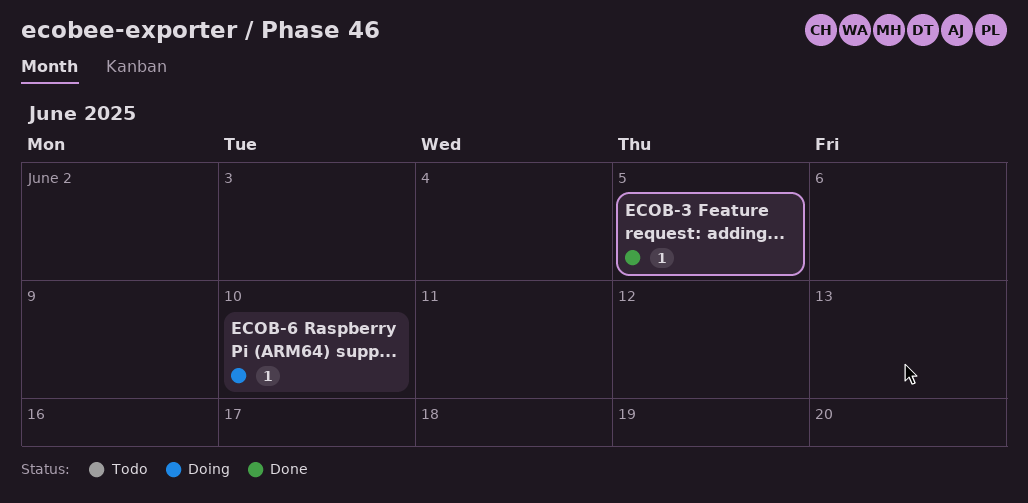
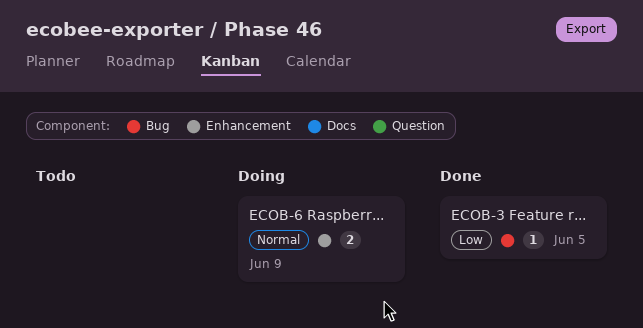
ECOB-6, estimate: 1 -> 2
ECOB-6, due: Jun 10 -> Jun 9

